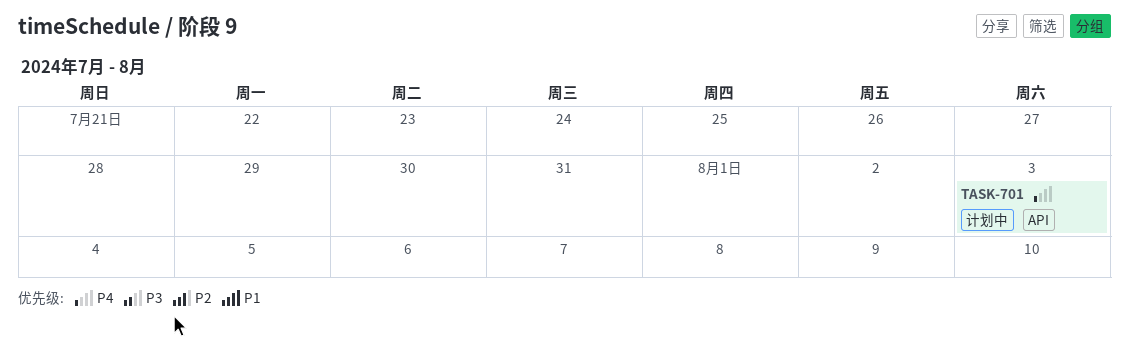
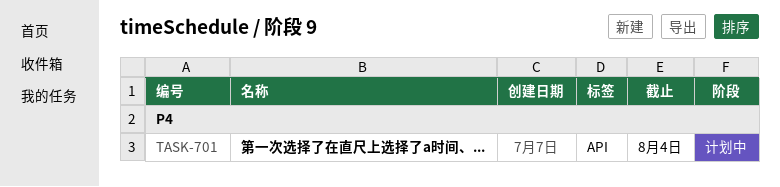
TASK-701, due: Aug 3 -> Aug 4

